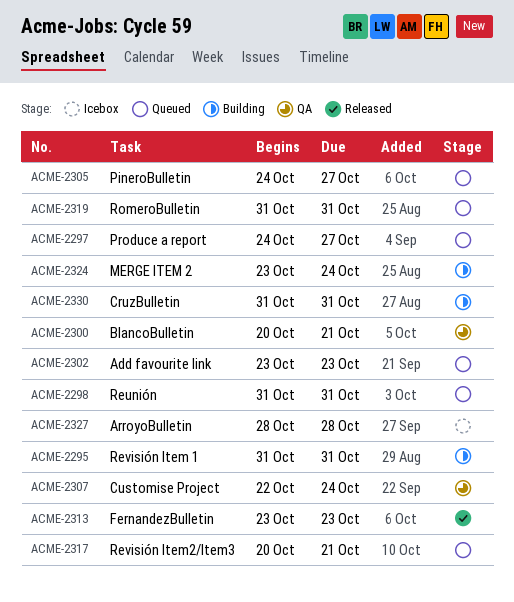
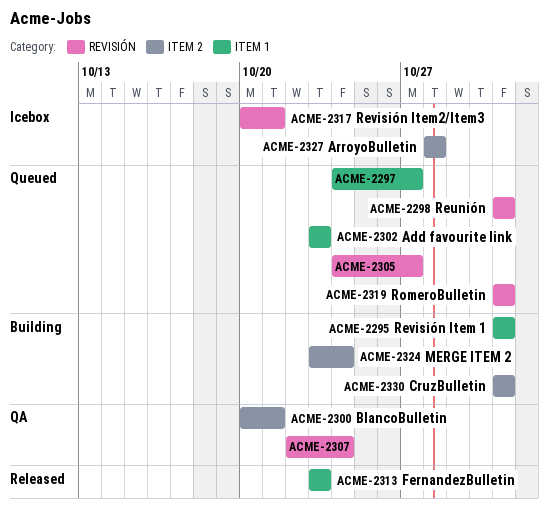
ACME-2317, status: Queued -> Icebox

